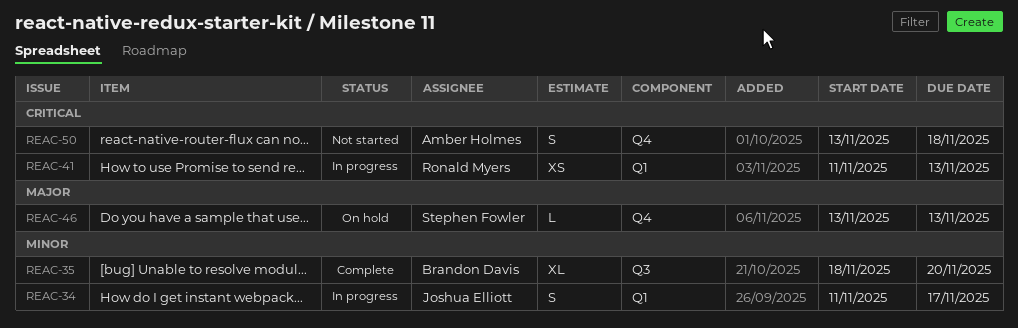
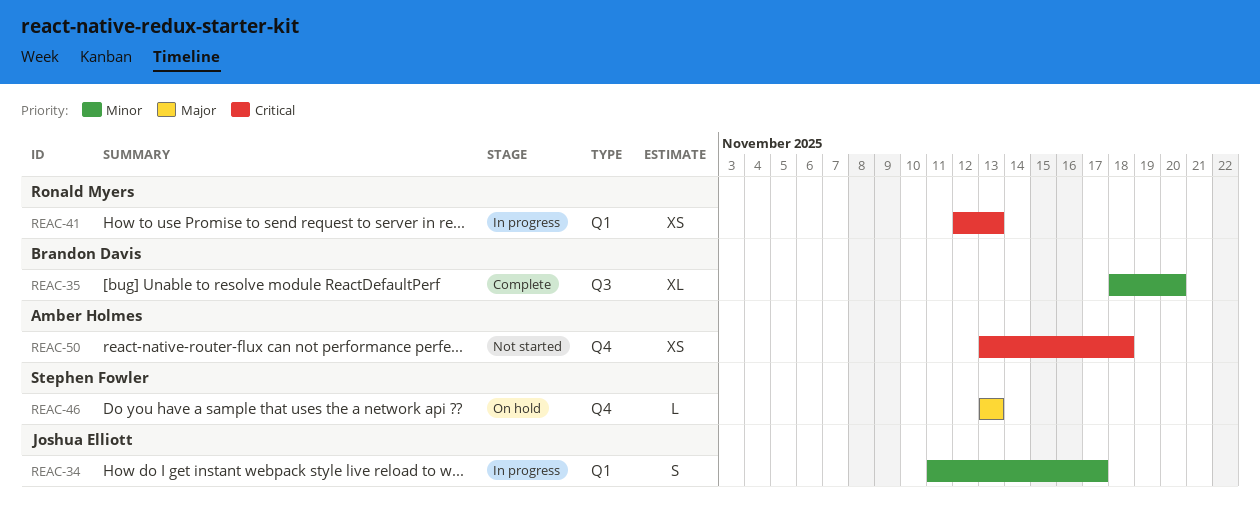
REAC-41, start: Nov 11 -> Nov 12
REAC-50, estimate: S -> XS

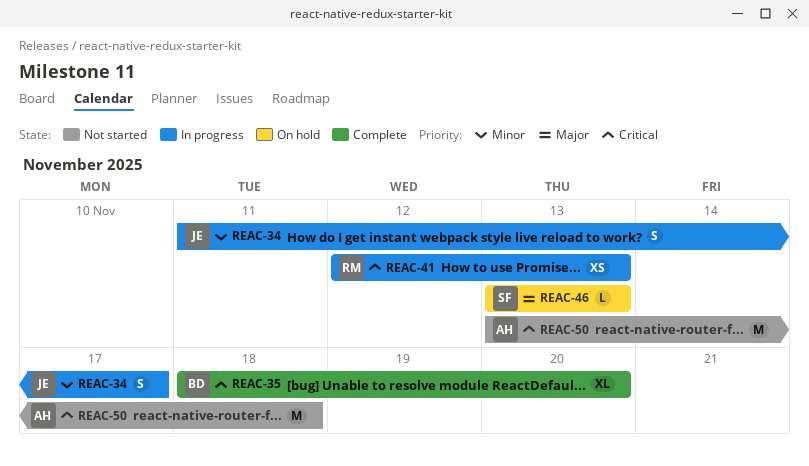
REAC-35, priority: Minor -> Critical
REAC-50, estimate: XS -> M

